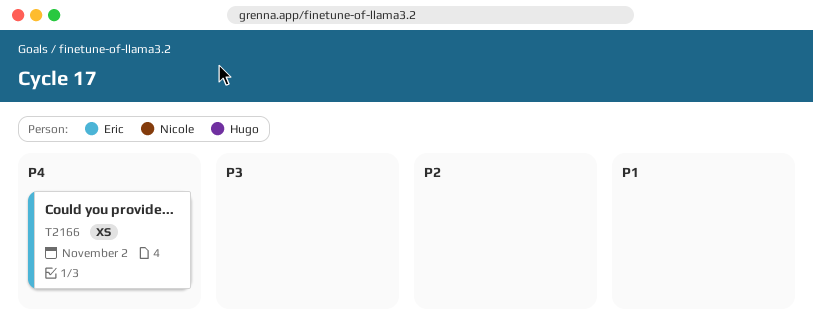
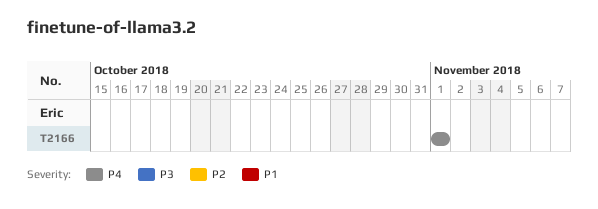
T2166, due: Nov 2 -> Nov 1

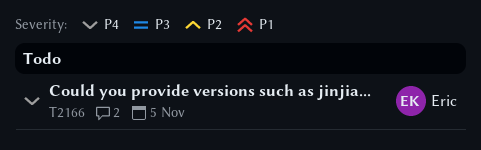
T2166, due: Nov 1 -> Nov 5

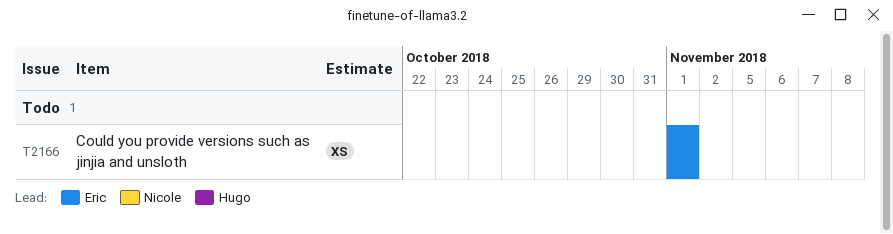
T2166, due: Nov 5 -> Nov 1

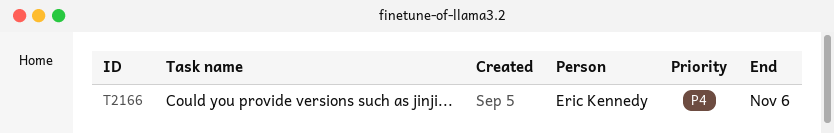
T2166, due: Nov 1 -> Nov 6

